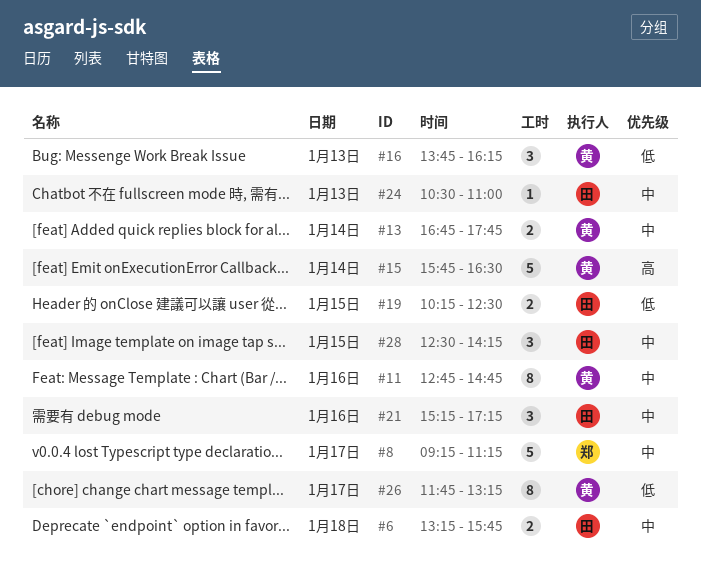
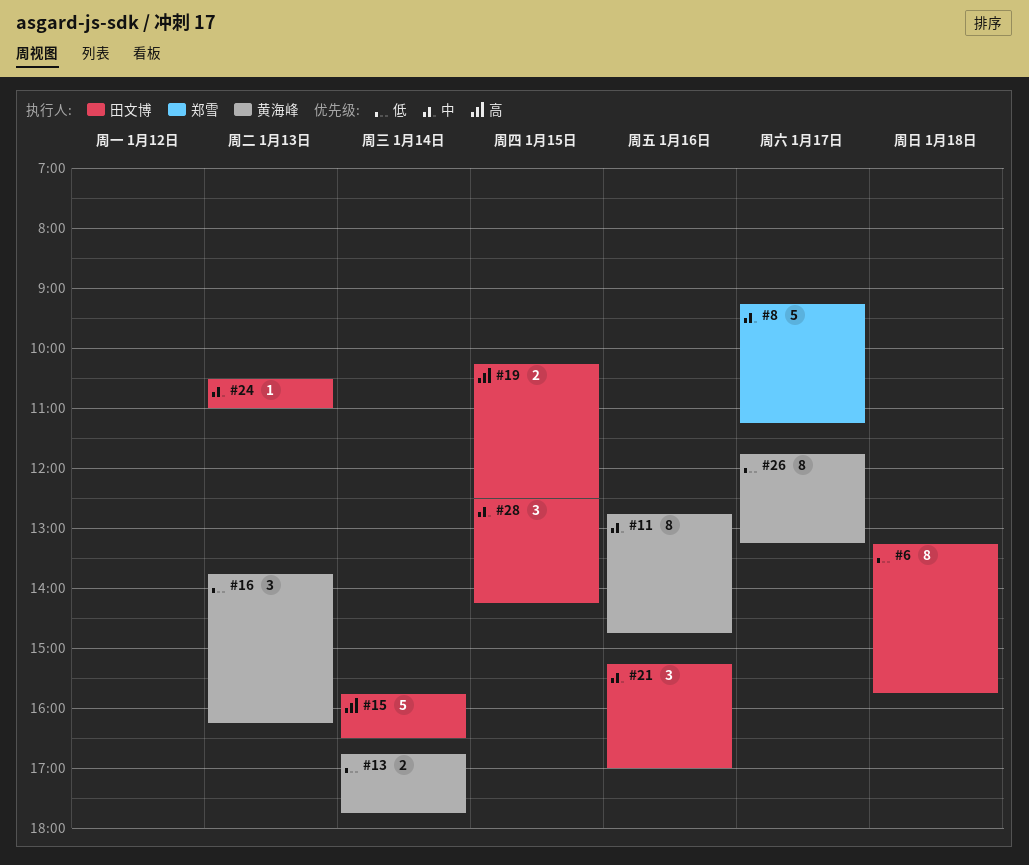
#6, priority: 中 -> 低
#6, estimate: 2 -> 8
#13, priority: 中 -> 低
#15, owner: 黄海峰 -> 田文博
#19, priority: 低 -> 高
#21, ends: 17:15 -> 17:00

